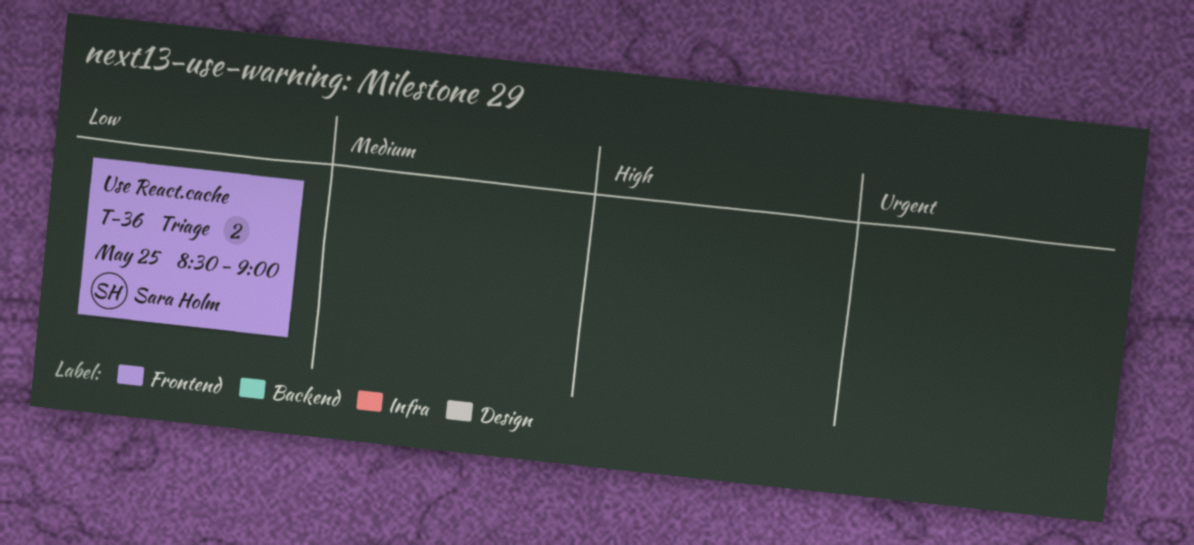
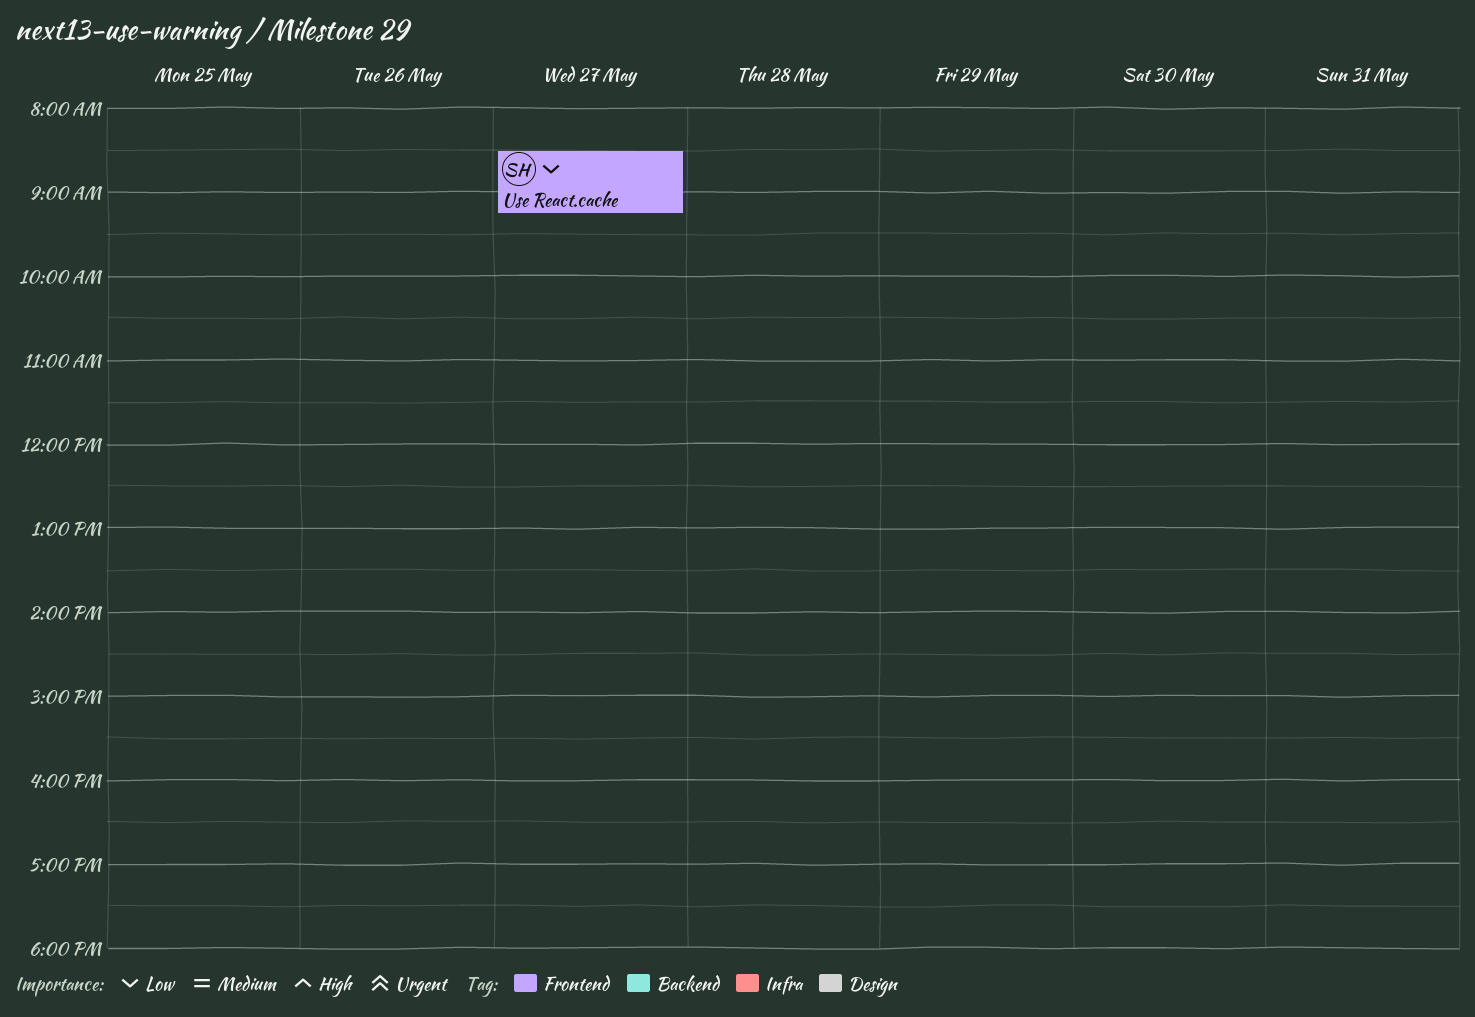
Use React.cache, day: May 25 -> May 27
Use React.cache, ends: 09:00 -> 09:15

